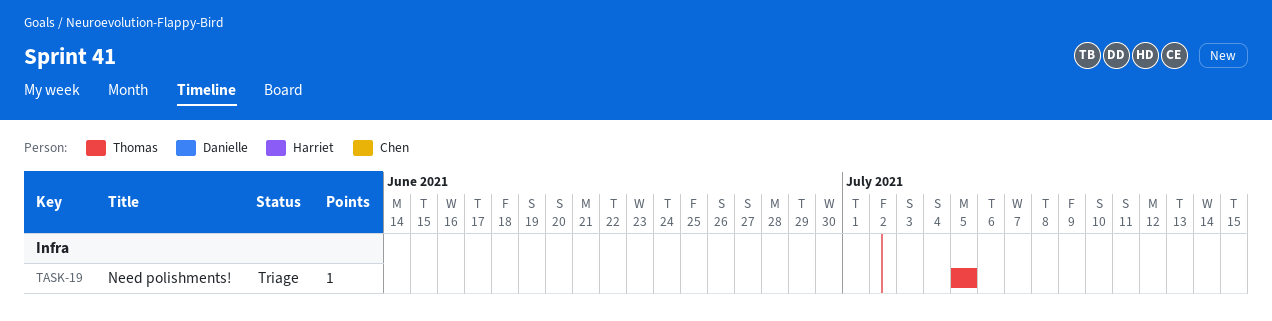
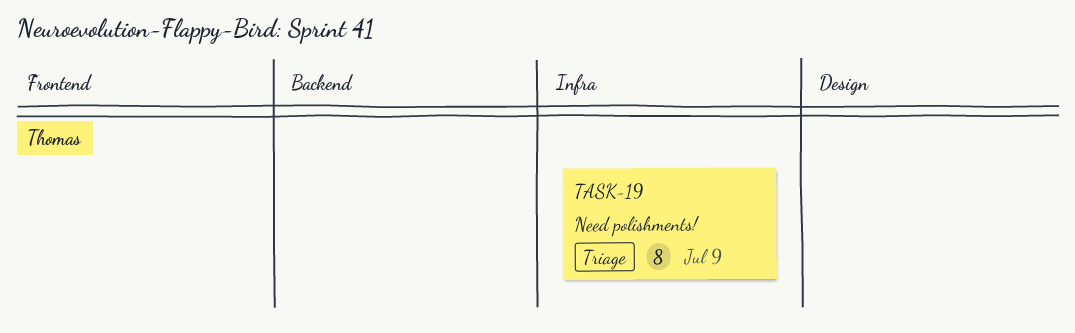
TASK-19, estimate: 1 -> 8
TASK-19, due: Jul 5 -> Jul 9

